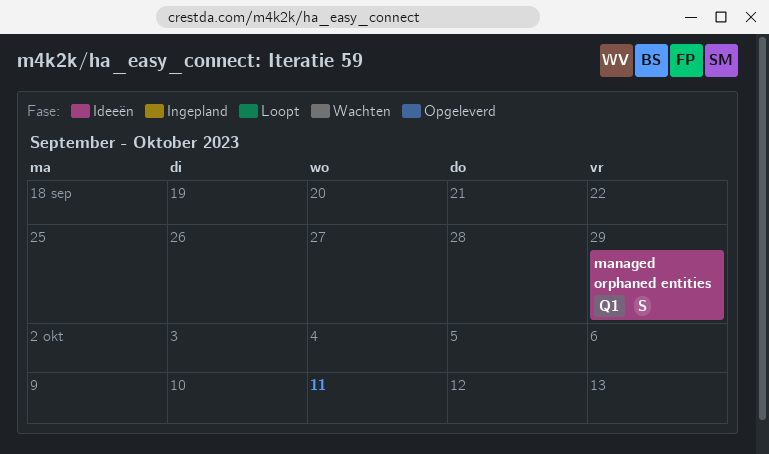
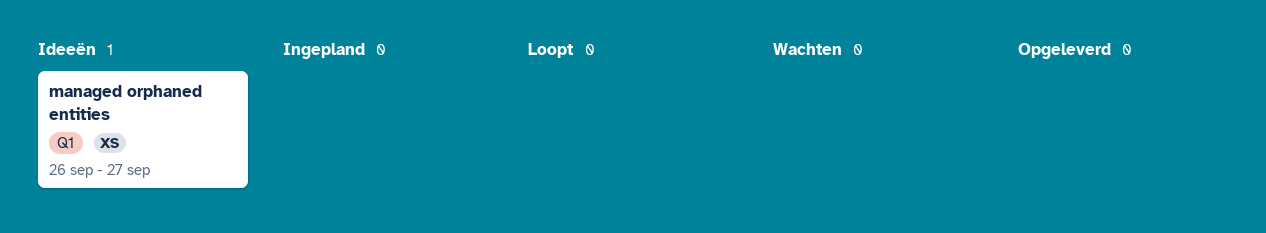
managed orphaned entities, estimate: S -> XS
managed orphaned entities, due: Sep 29 -> Sep 27

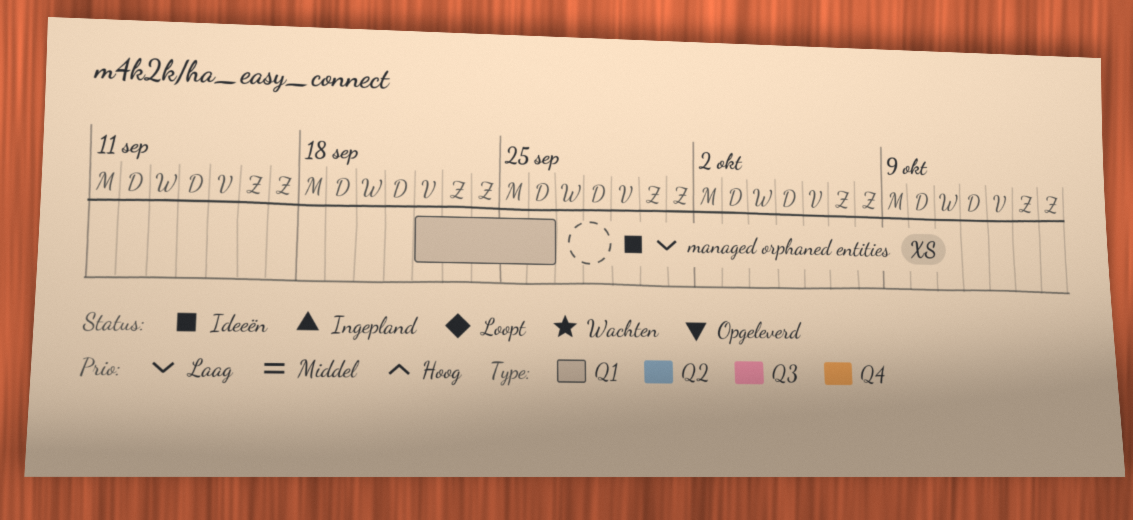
managed orphaned entities, start: Sep 26 -> Sep 22
managed orphaned entities, due: Sep 27 -> Sep 26

